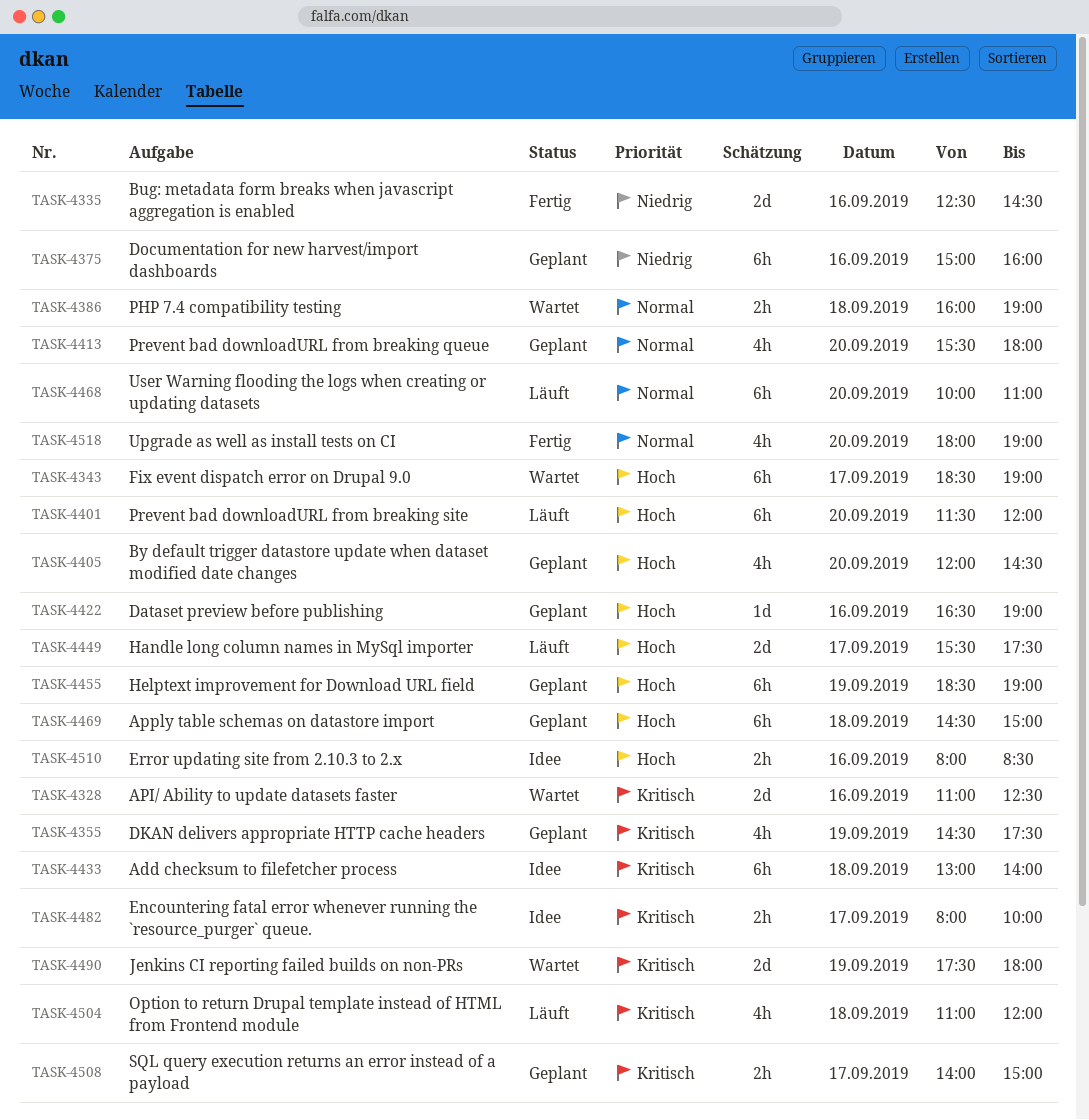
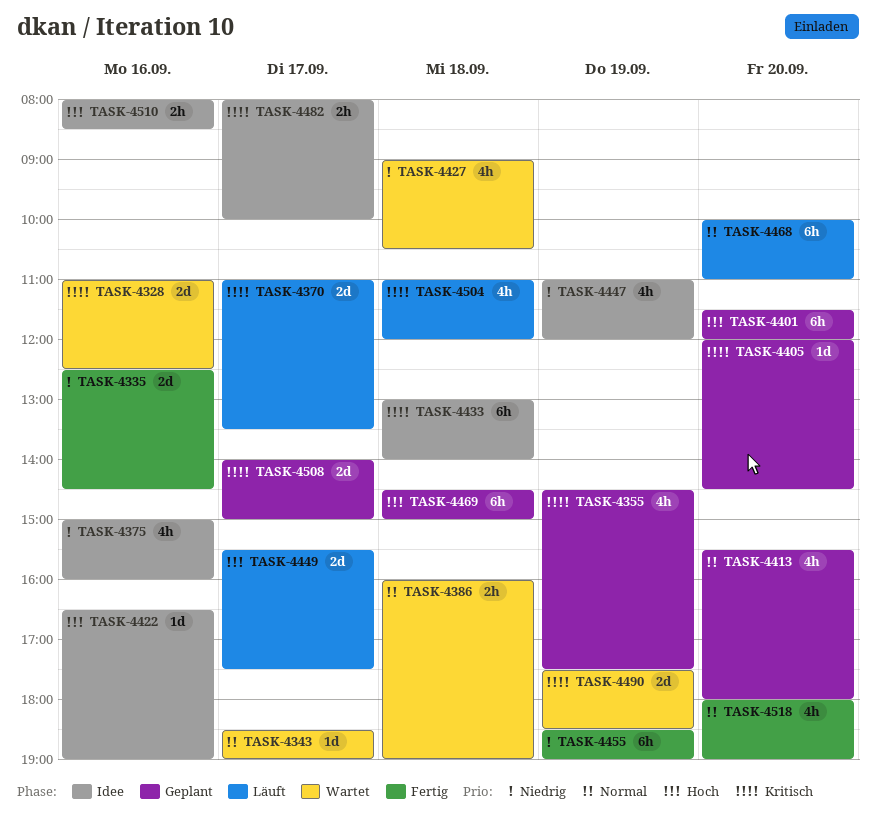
TASK-4343, priority: Hoch -> Normal
TASK-4343, estimate: 6h -> 1d
TASK-4370: none -> present
TASK-4375, status: Geplant -> Idee
TASK-4375, estimate: 6h -> 4h
TASK-4401, status: Läuft -> Geplant
TASK-4405, priority: Hoch -> Kritisch
TASK-4405, estimate: 4h -> 1d
TASK-4422, status: Geplant -> Idee
TASK-4427: none -> present
TASK-4447: none -> present
TASK-4455, status: Geplant -> Fertig
TASK-4455, priority: Hoch -> Niedrig
TASK-4490, ends: 18:00 -> 18:30
TASK-4508, estimate: 2h -> 2d

